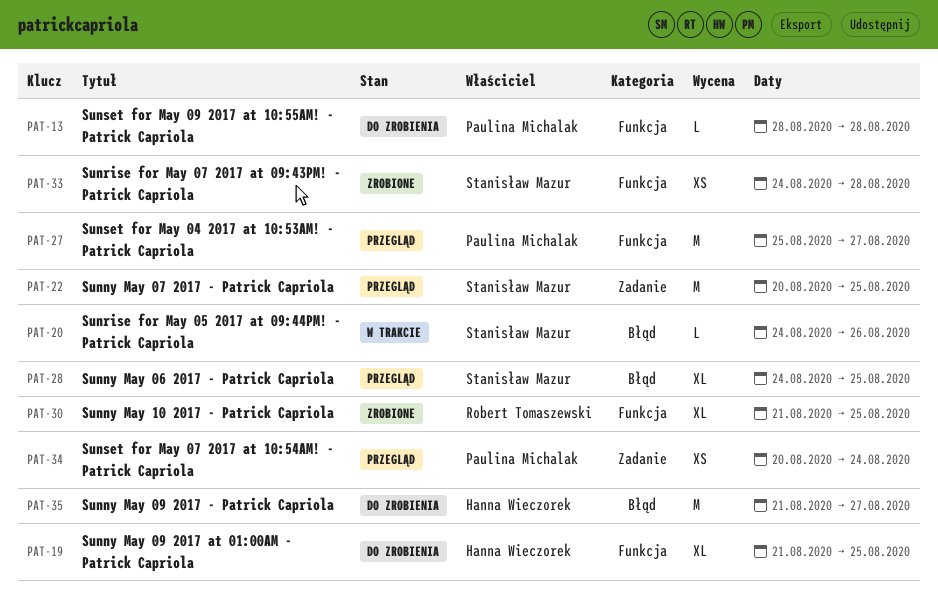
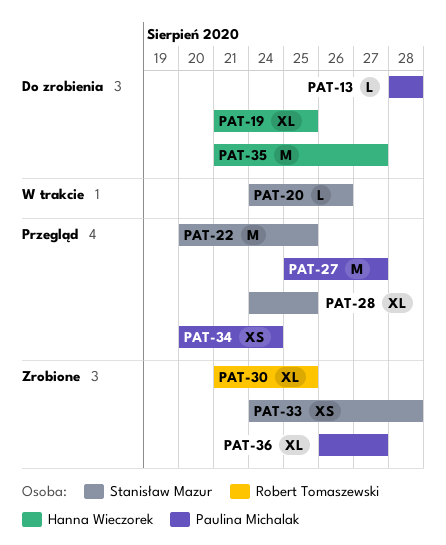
PAT-36: none -> present

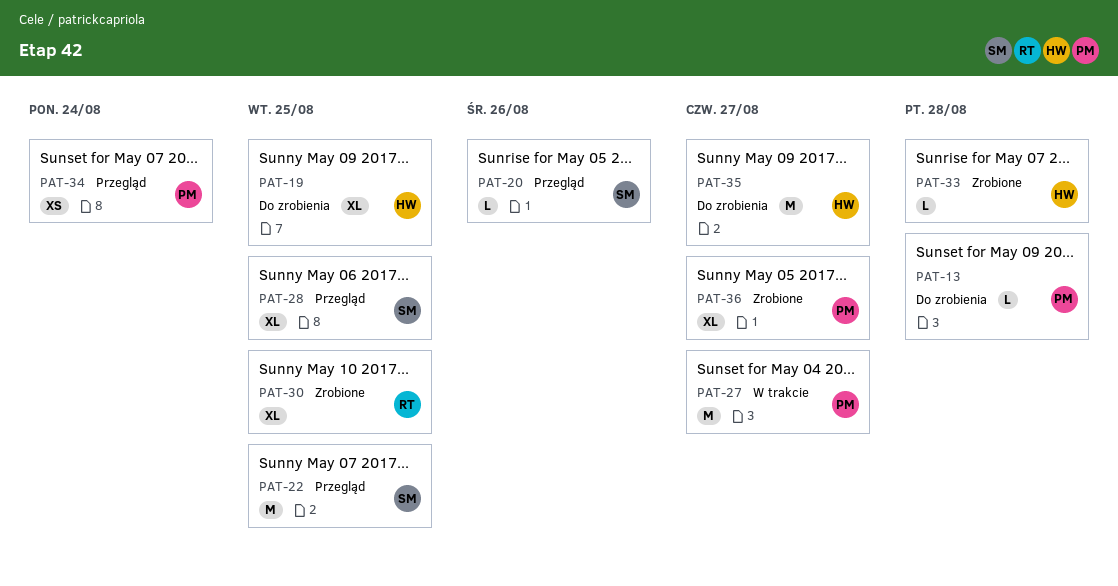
PAT-20, status: W trakcie -> Przegląd
PAT-27, status: Przegląd -> W trakcie
PAT-33, owner: Stanisław Mazur -> Hanna Wieczorek
PAT-33, estimate: XS -> L

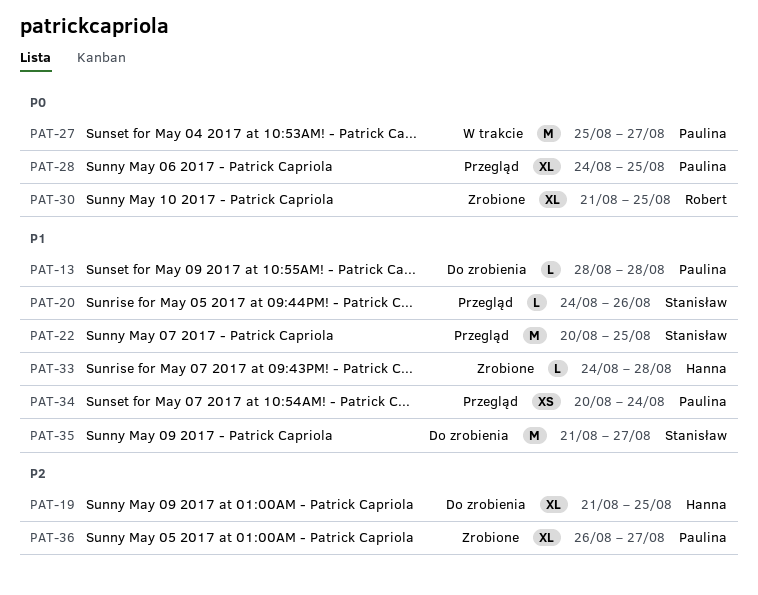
PAT-28, owner: Stanisław -> Paulina
PAT-35, owner: Hanna -> Stanisław

